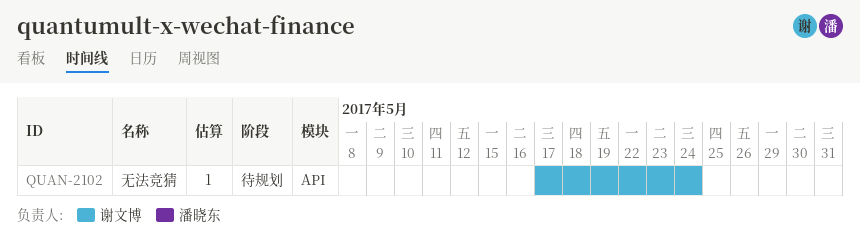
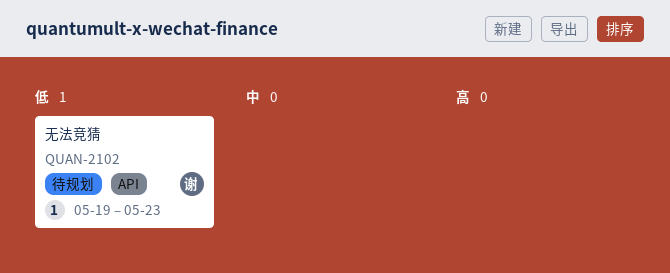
QUAN-2102, start: May 17 -> May 19
QUAN-2102, due: May 24 -> May 23

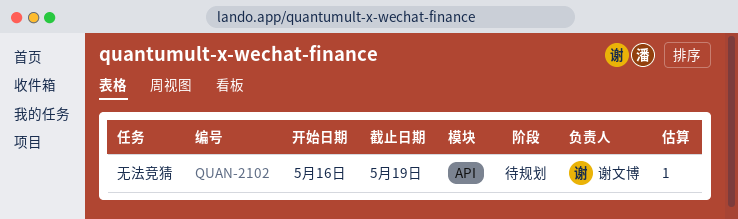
QUAN-2102, start: May 19 -> May 16
QUAN-2102, due: May 23 -> May 19

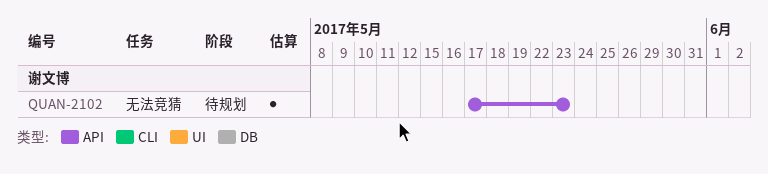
QUAN-2102, start: May 16 -> May 17
QUAN-2102, due: May 19 -> May 23

